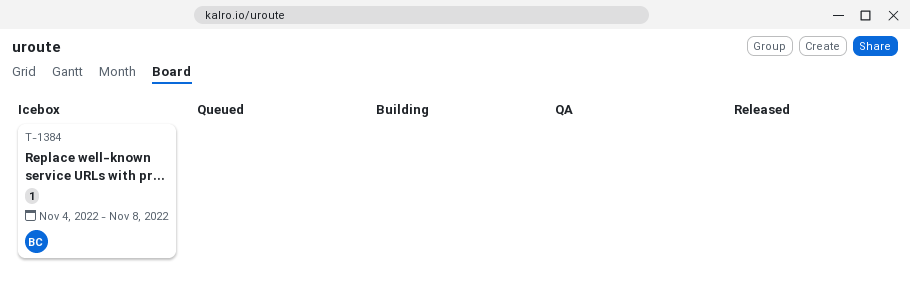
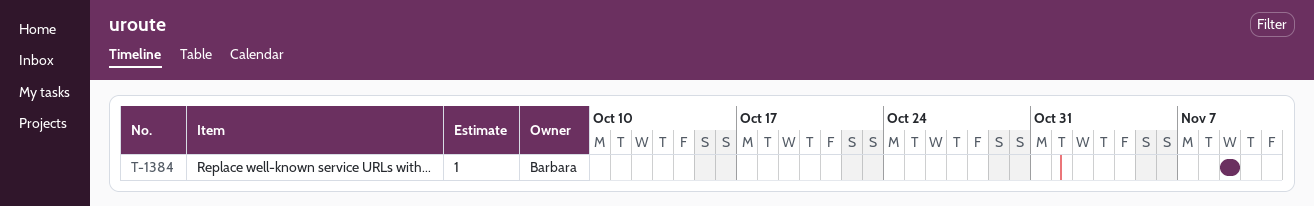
T-1384, start: Nov 4 -> Nov 9
T-1384, due: Nov 8 -> Nov 9

